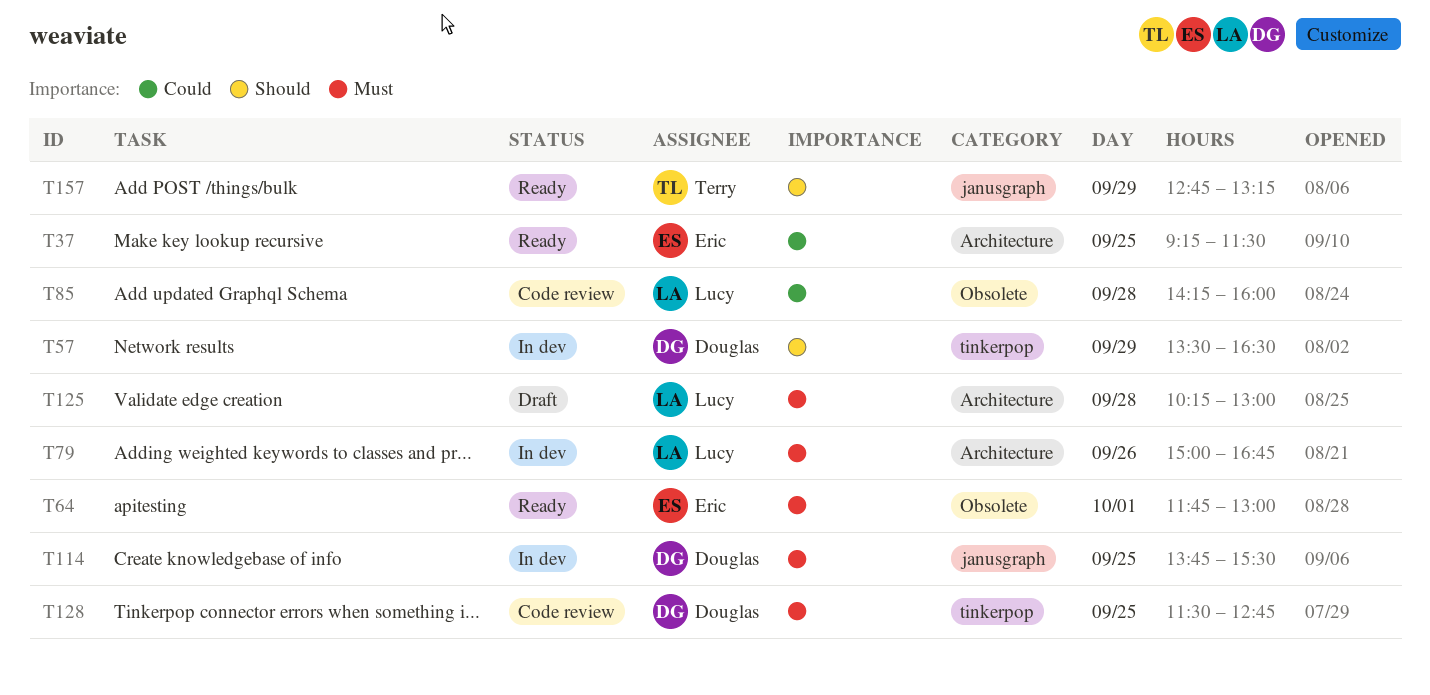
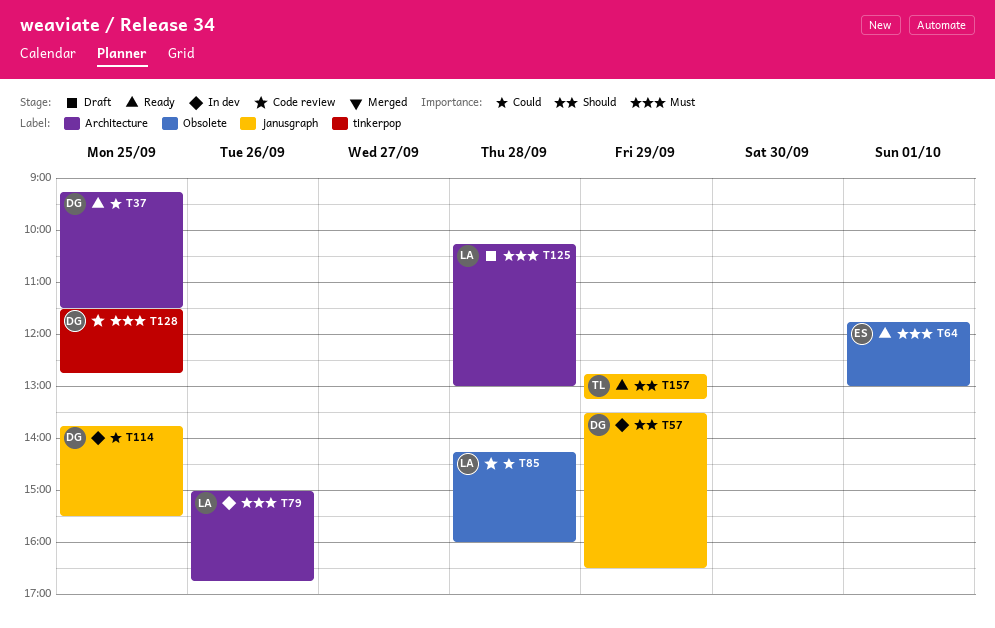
T37, owner: Eric -> Douglas
T57, label: tinkerpop -> janusgraph
T114, priority: Must -> Could

